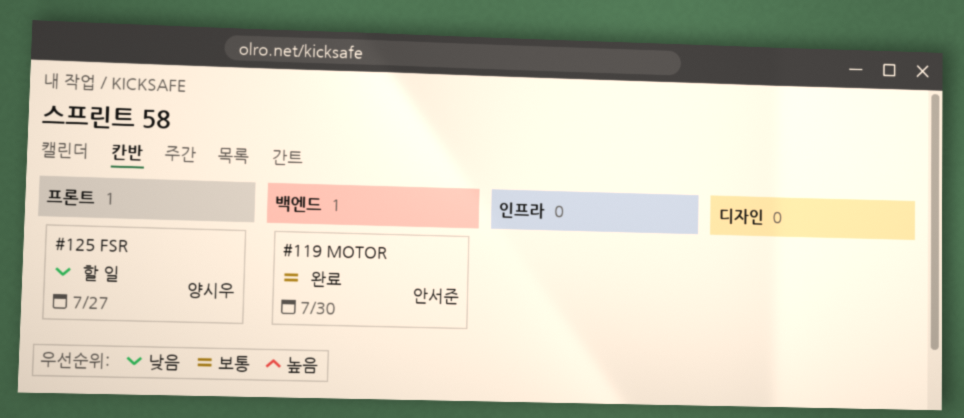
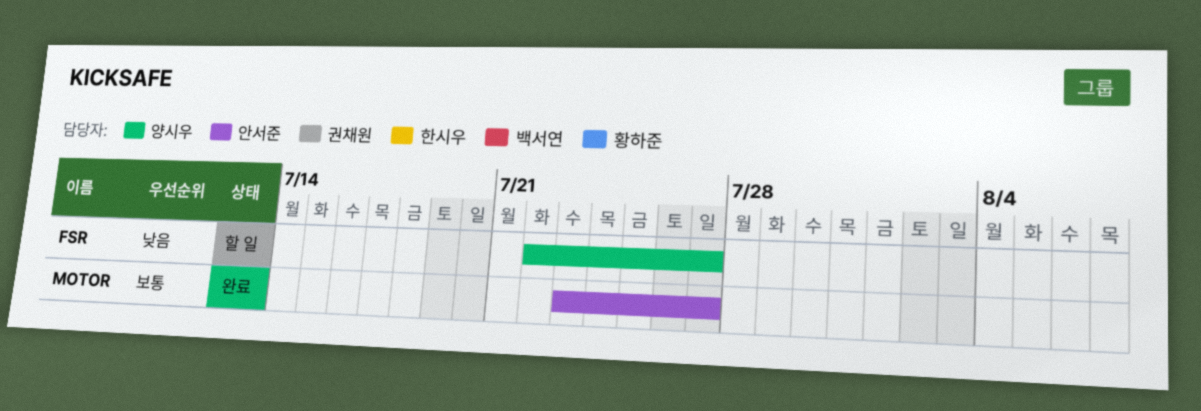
MOTOR, due: Jul 30 -> Jul 27

